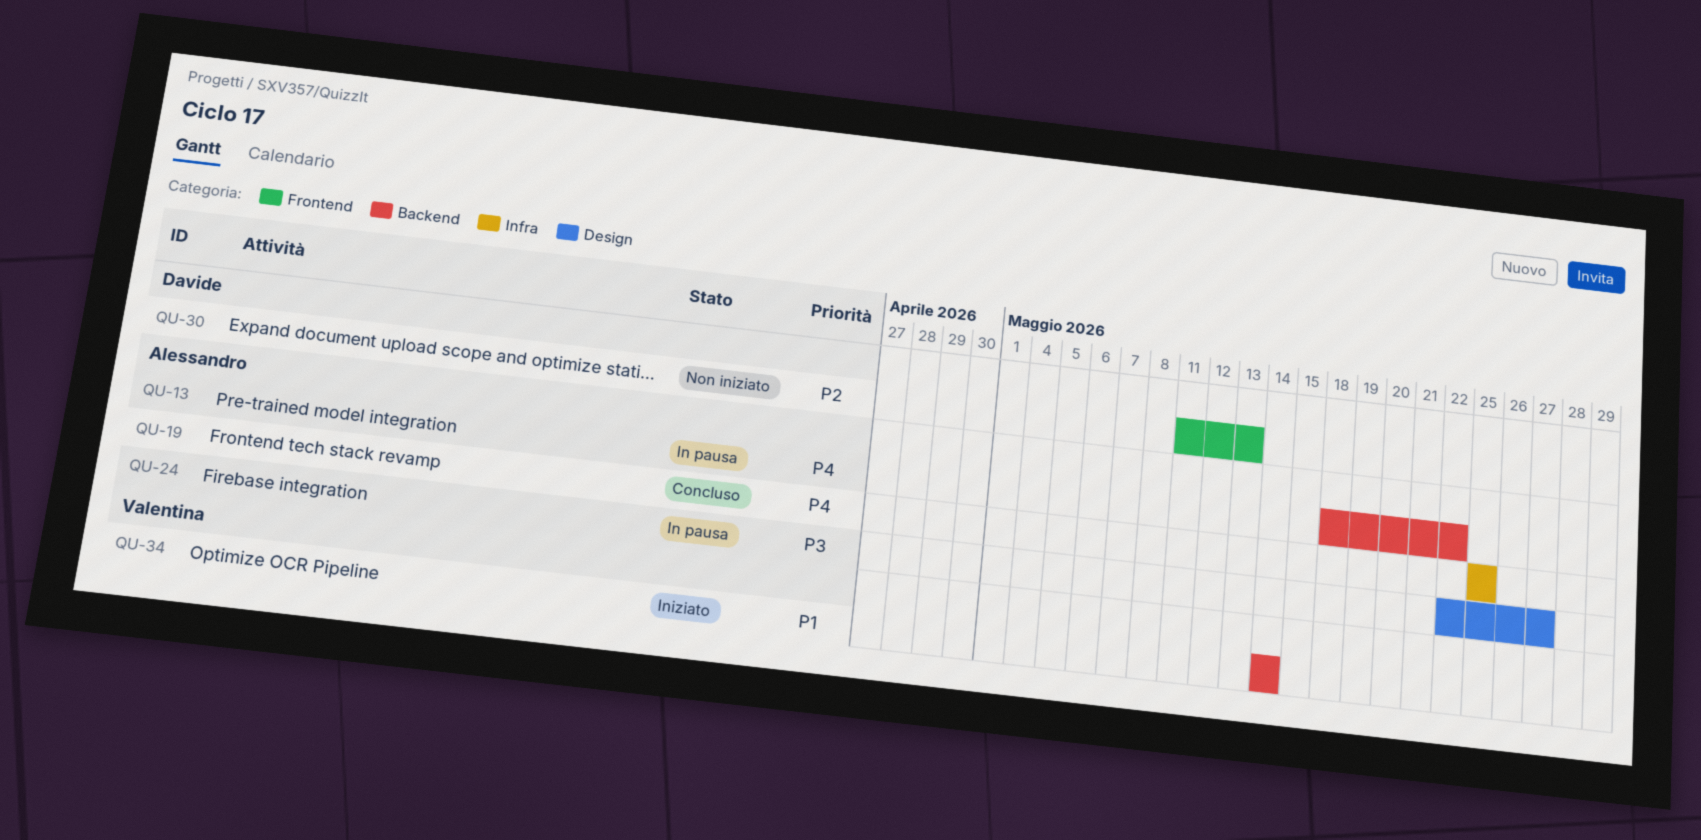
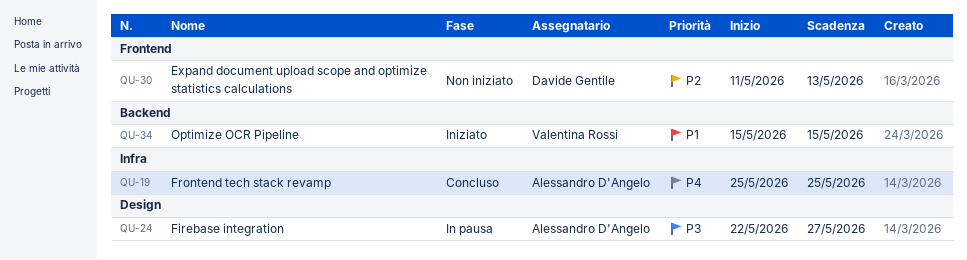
QU-13: present -> none
QU-34, start: May 14 -> May 15
QU-34, due: May 14 -> May 15

